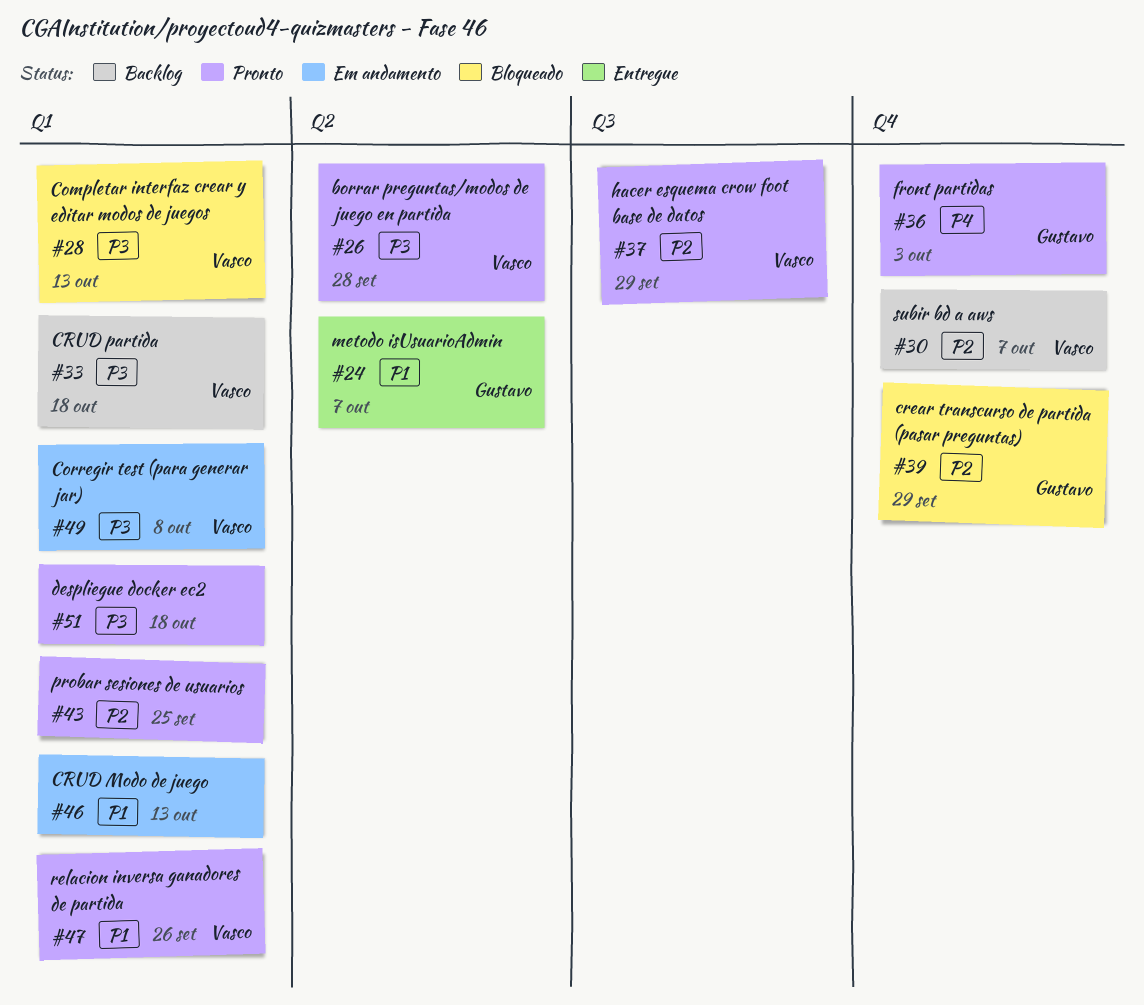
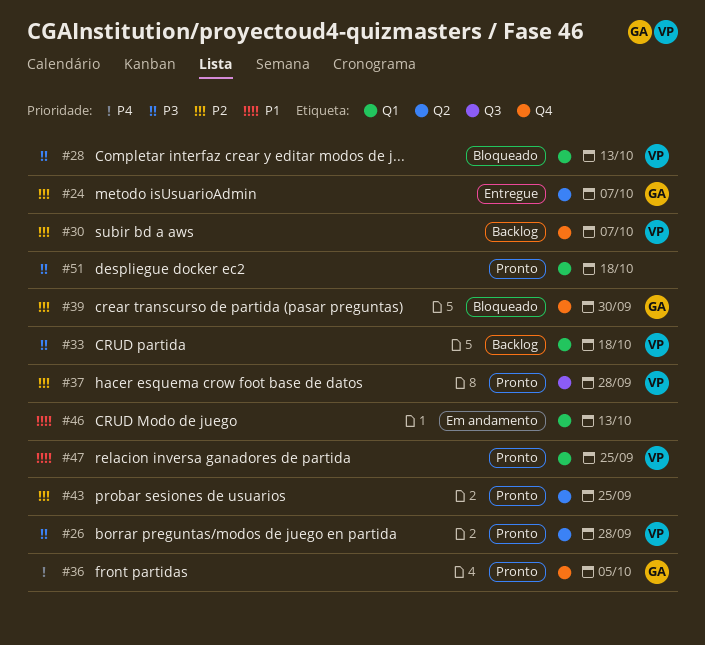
#24, priority: P1 -> P2
#36, due: Oct 3 -> Oct 5
#37, due: Sep 29 -> Sep 28
#39, due: Sep 29 -> Sep 30
#43, label: Q1 -> Q2
#47, due: Sep 26 -> Sep 25
#49: present -> none

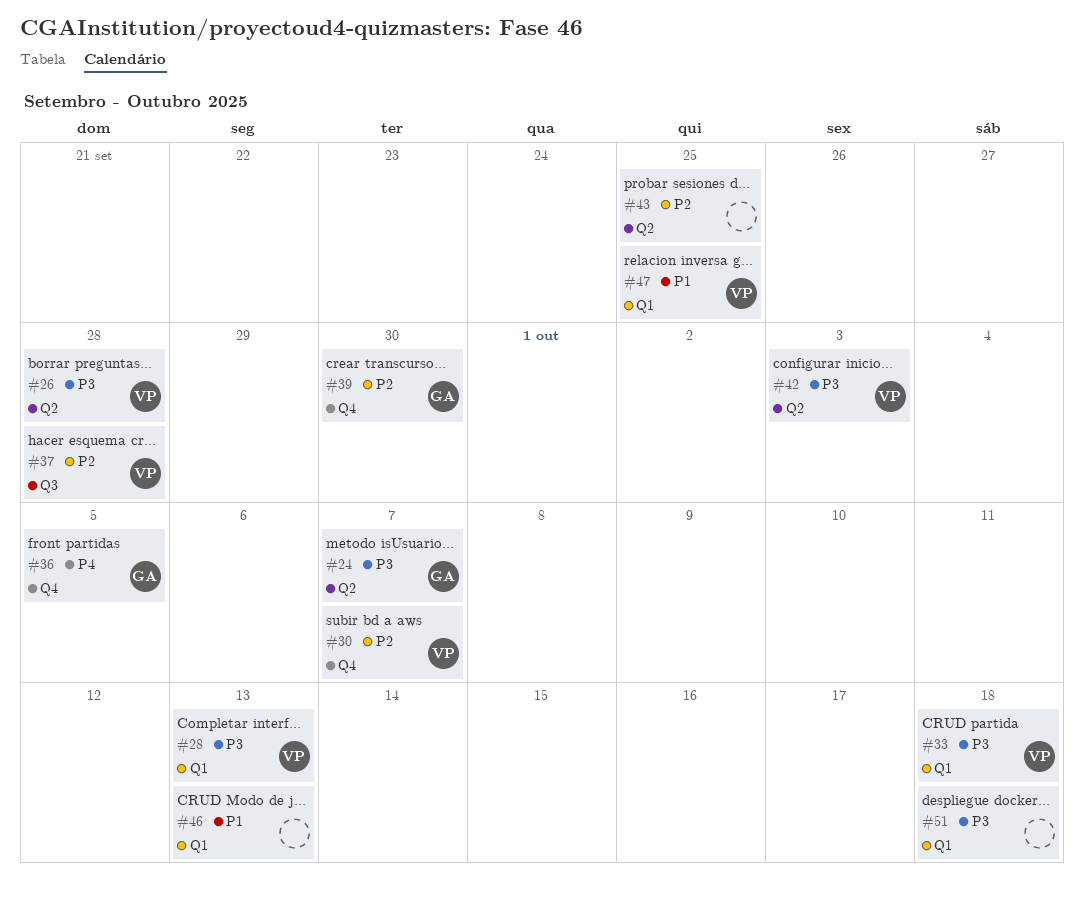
#24, priority: P2 -> P3
#42: none -> present

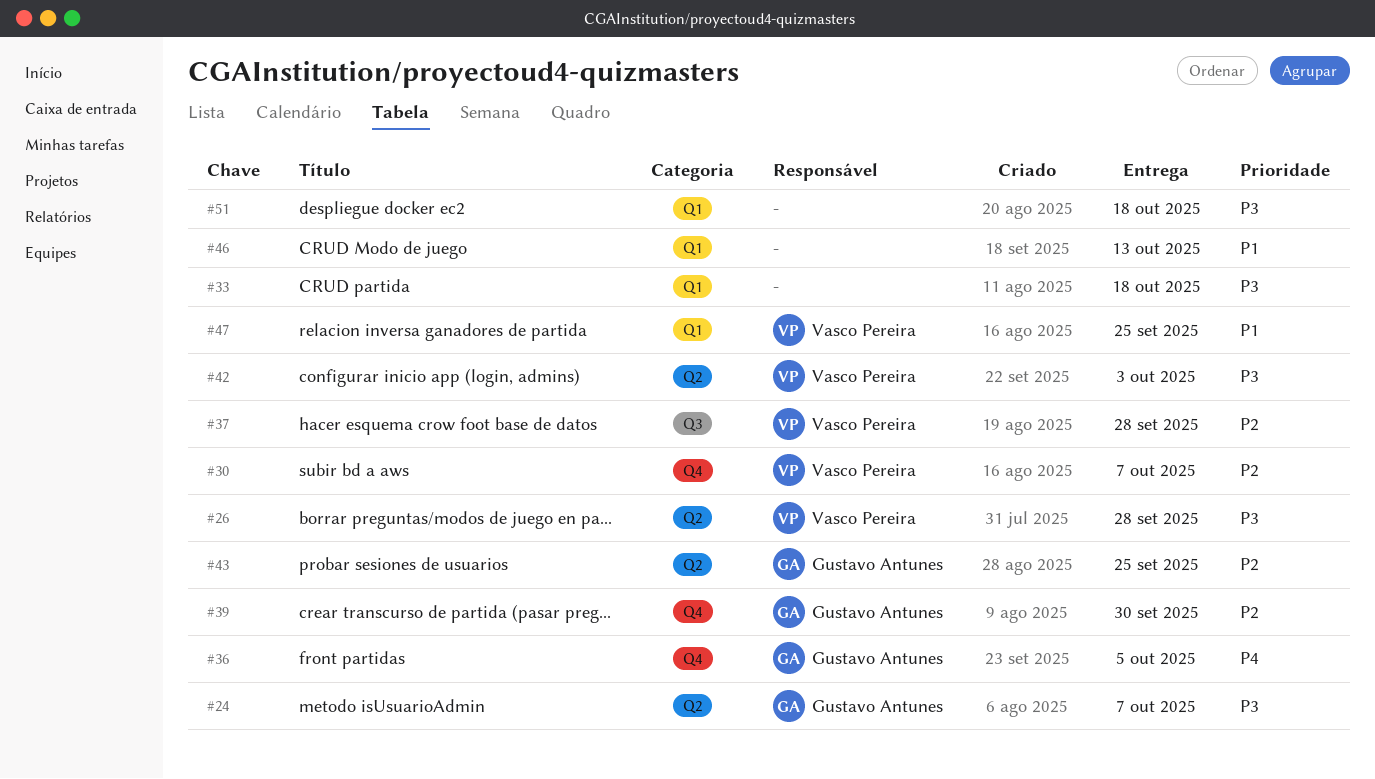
#28: present -> none
#33, owner: Vasco Pereira -> none
#43, owner: none -> Gustavo Antunes

